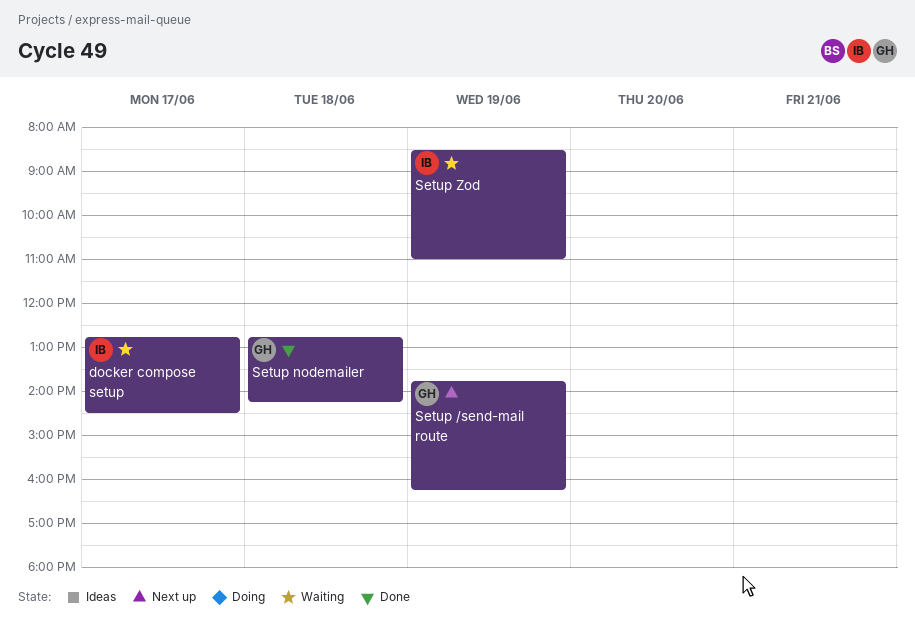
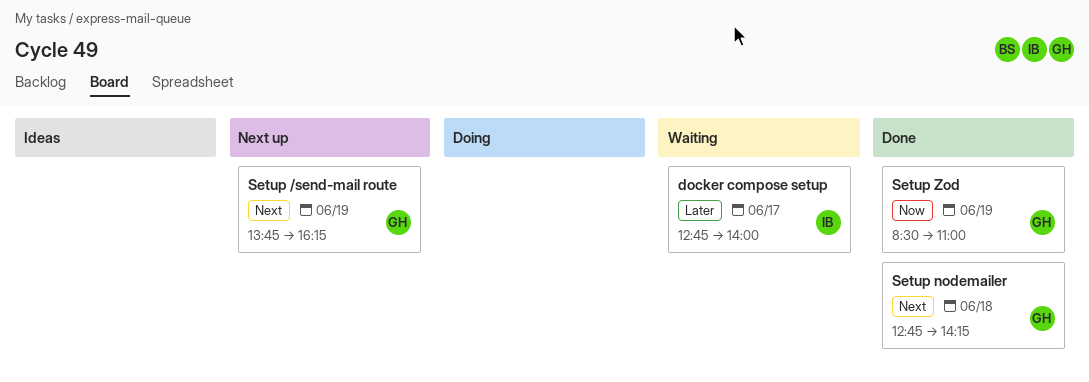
docker compose setup, ends: 14:30 -> 14:00
Setup Zod, status: Waiting -> Done
Setup Zod, owner: IB -> GH

